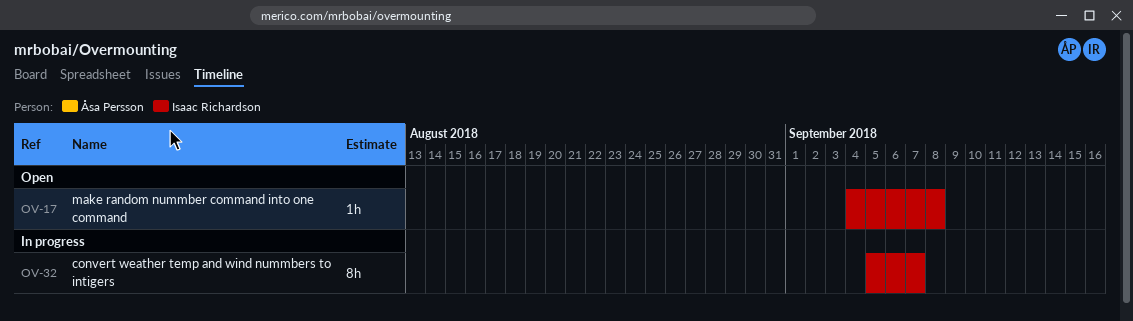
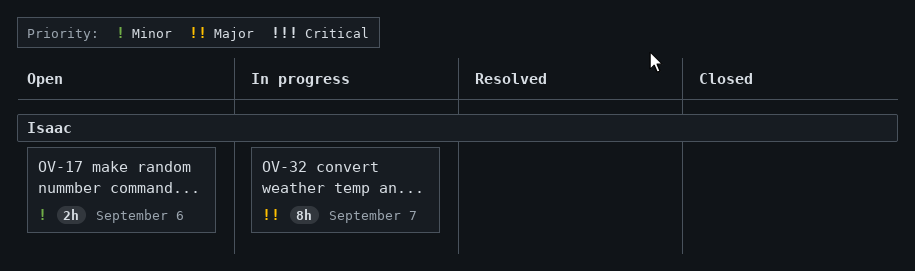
OV-17, estimate: 1h -> 2h
OV-17, due: Sep 8 -> Sep 6

